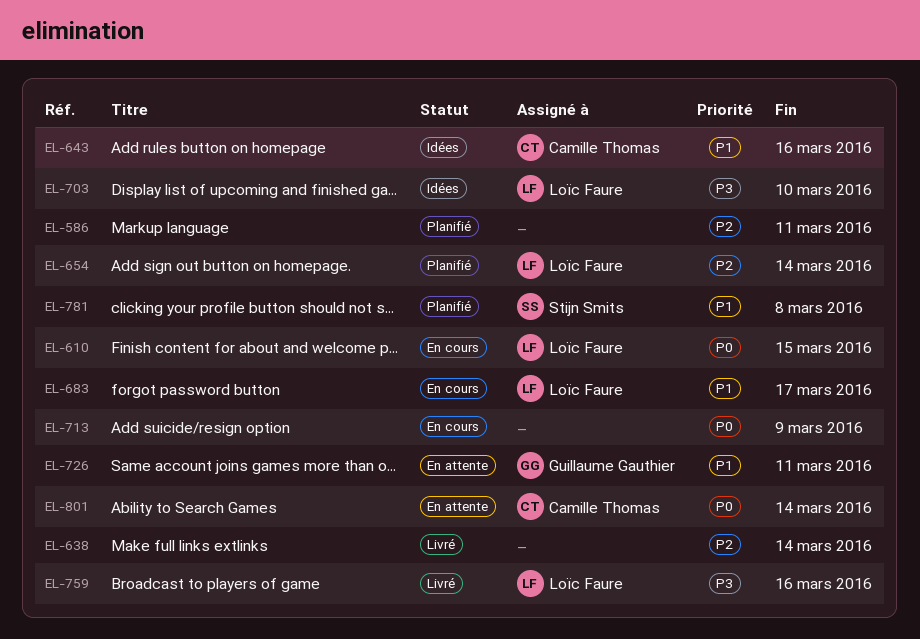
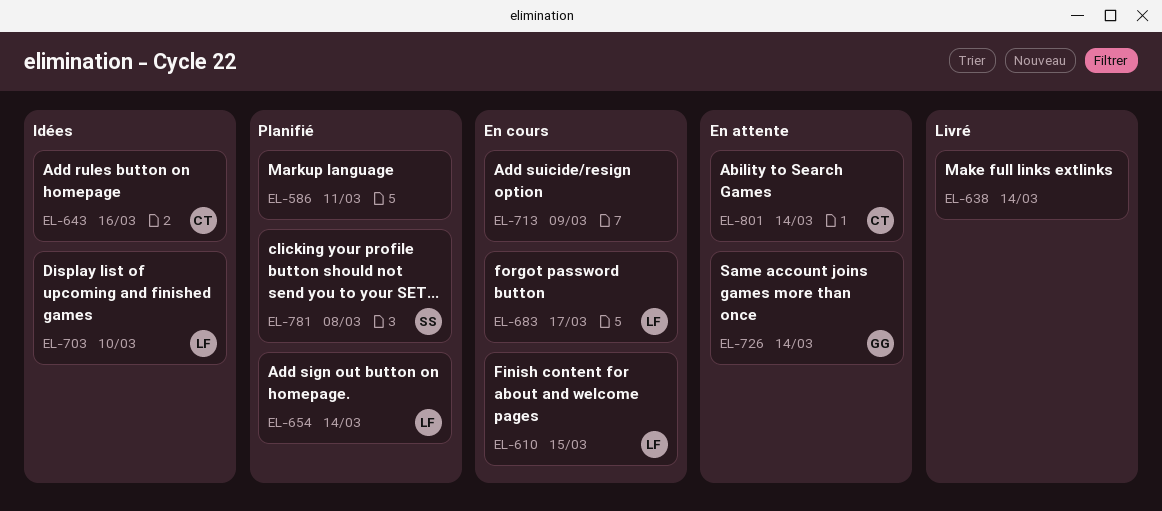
EL-726, due: Mar 11 -> Mar 14
EL-759: present -> none

